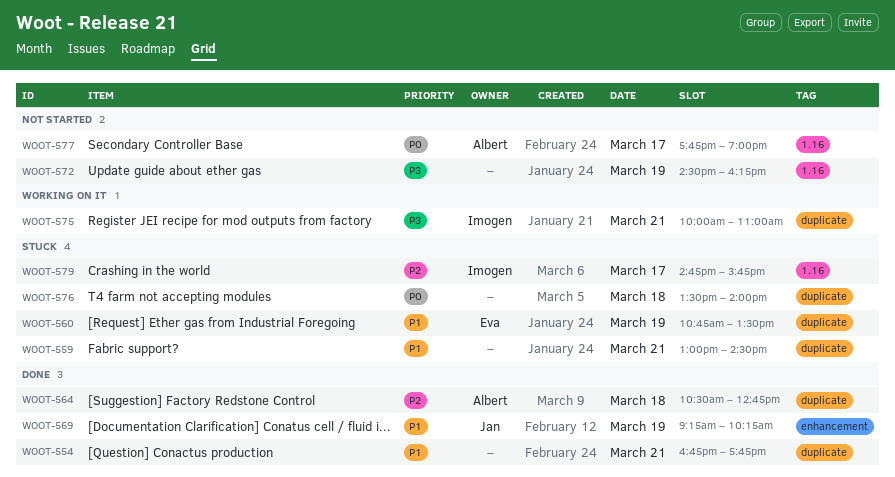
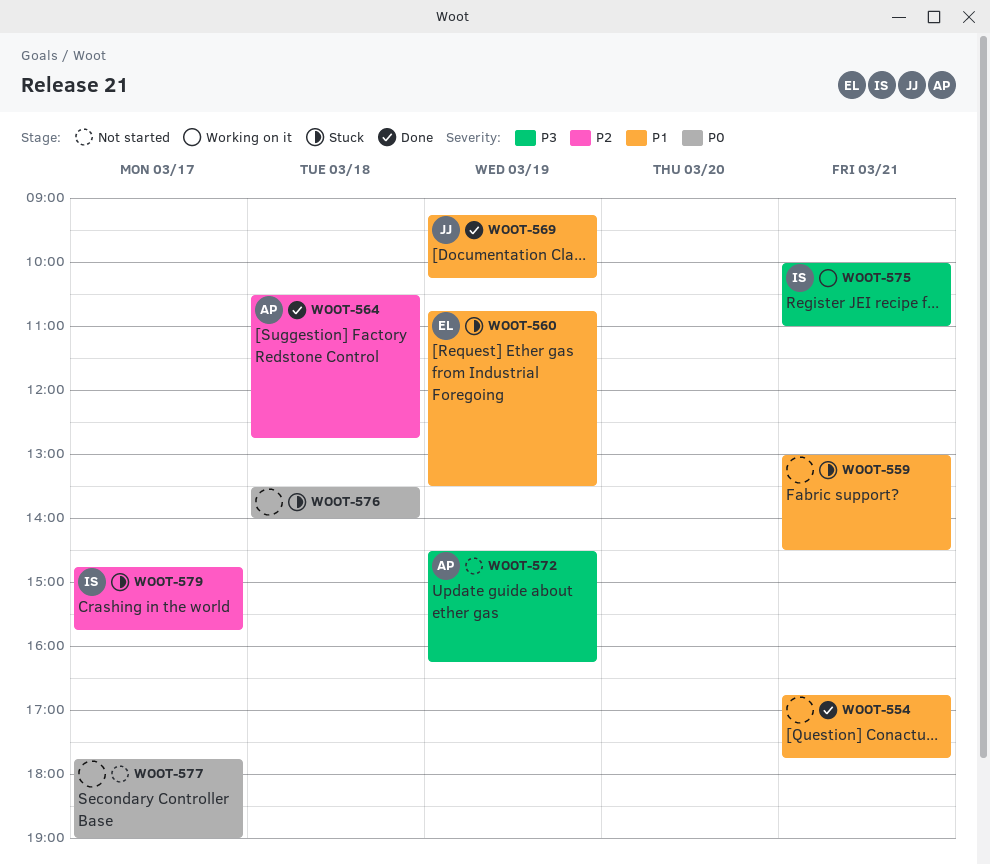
WOOT-572, owner: none -> Albert
WOOT-577, owner: Albert -> none

